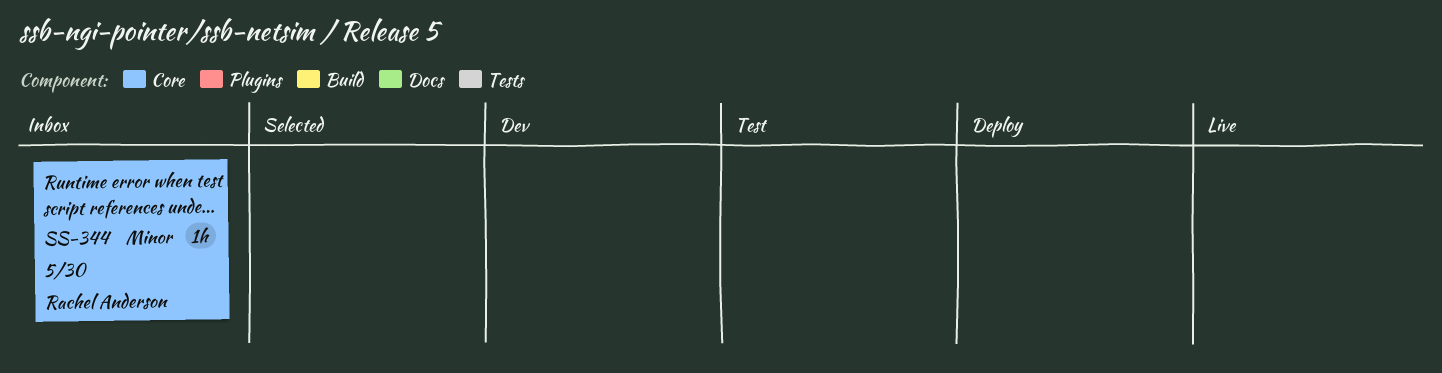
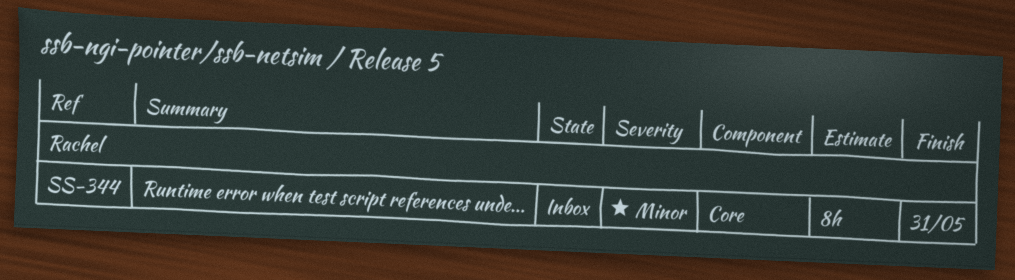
SS-344, estimate: 1h -> 8h
SS-344, due: May 30 -> May 31

